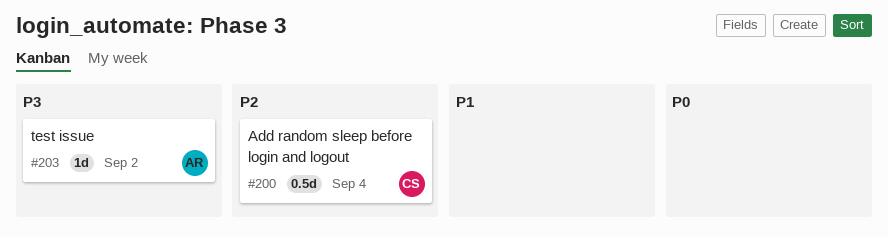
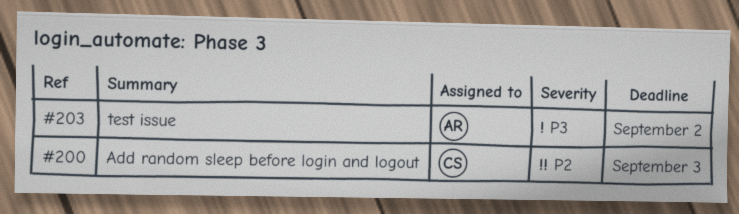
#200, due: Sep 4 -> Sep 3

